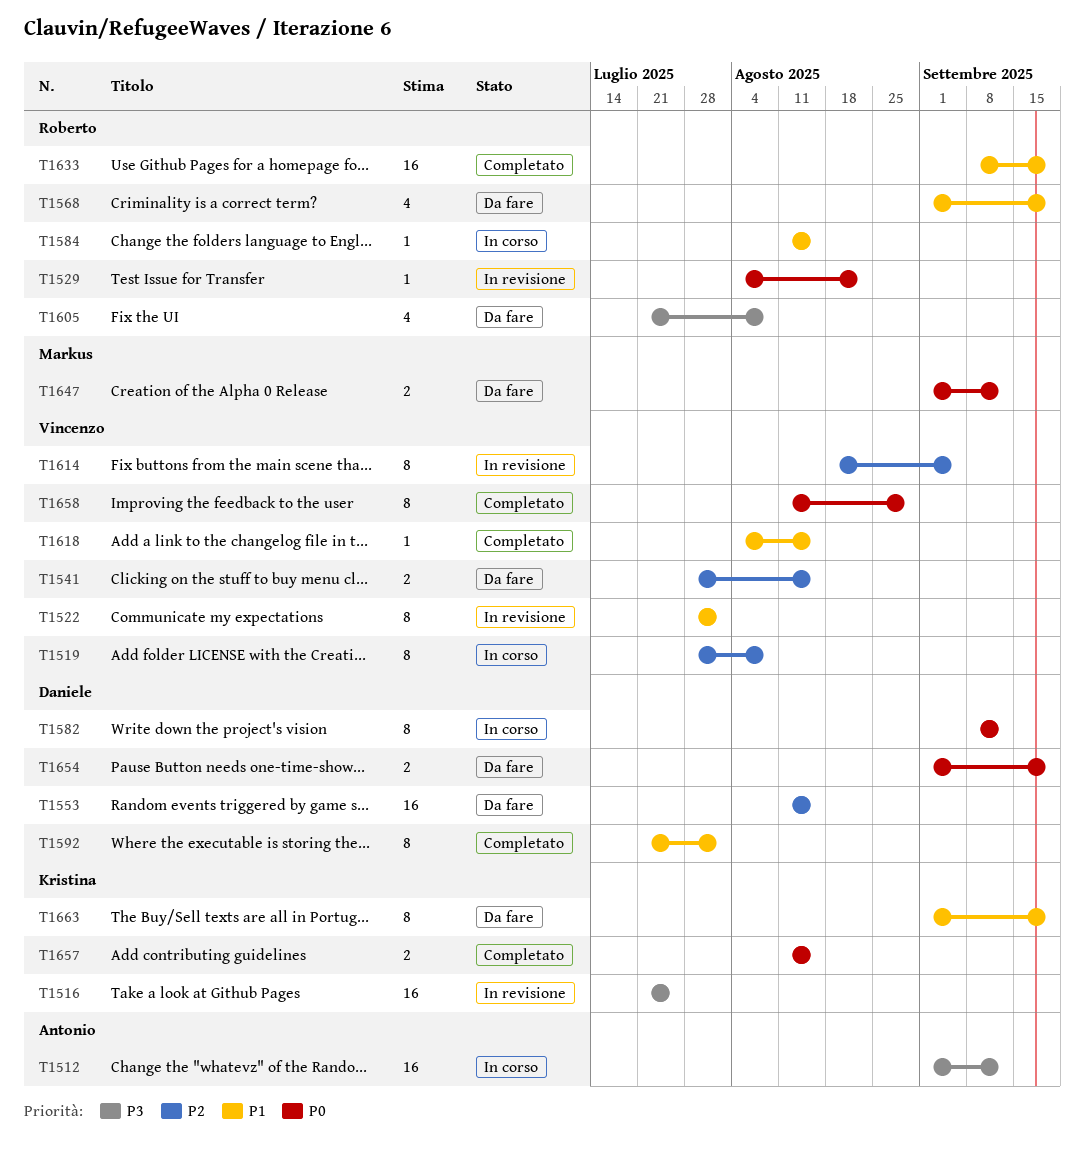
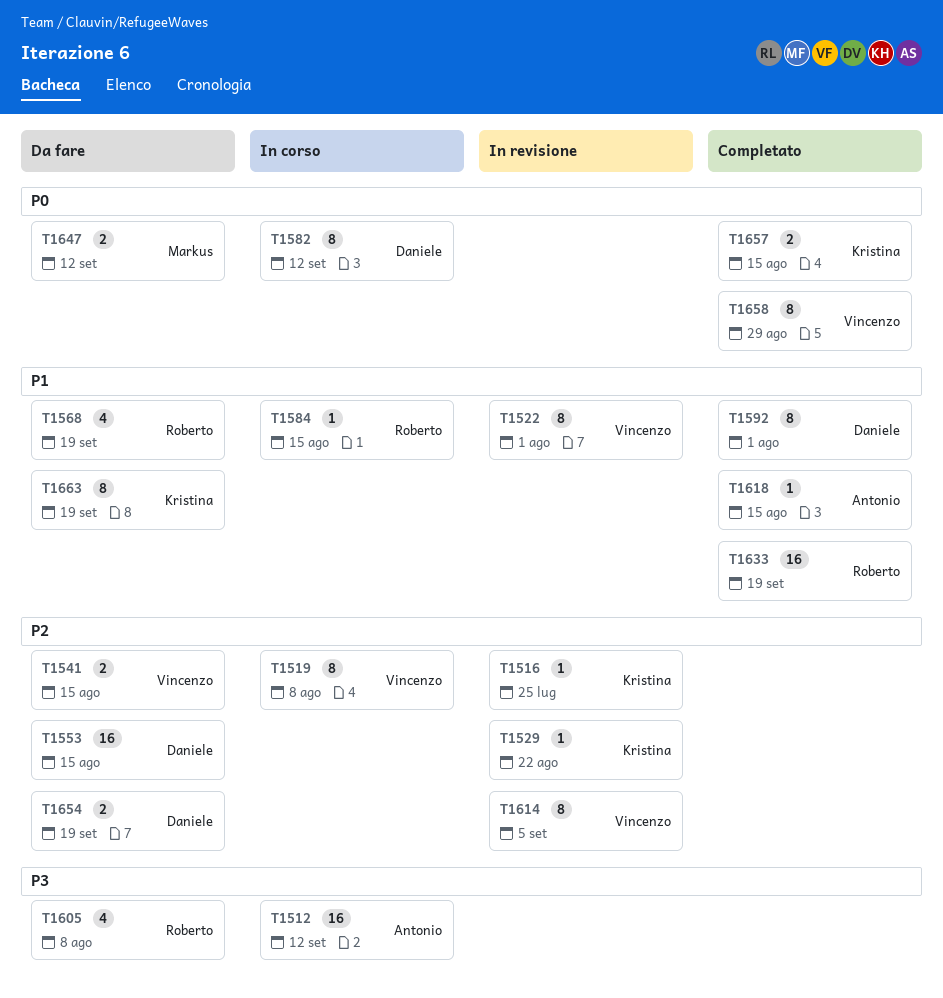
T1516, priority: P3 -> P2
T1516, estimate: 16 -> 1
T1529, owner: Roberto -> Kristina
T1529, priority: P0 -> P2
T1618, owner: Vincenzo -> Antonio
T1654, priority: P0 -> P2

